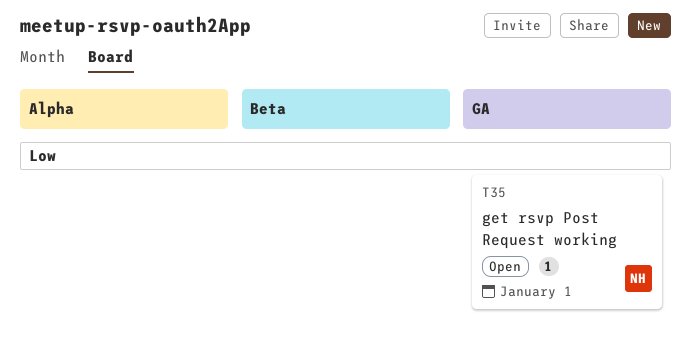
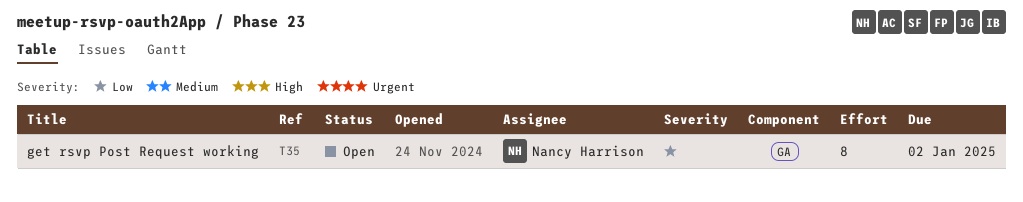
T35, estimate: 1 -> 8
T35, due: Jan 1 -> Jan 2

